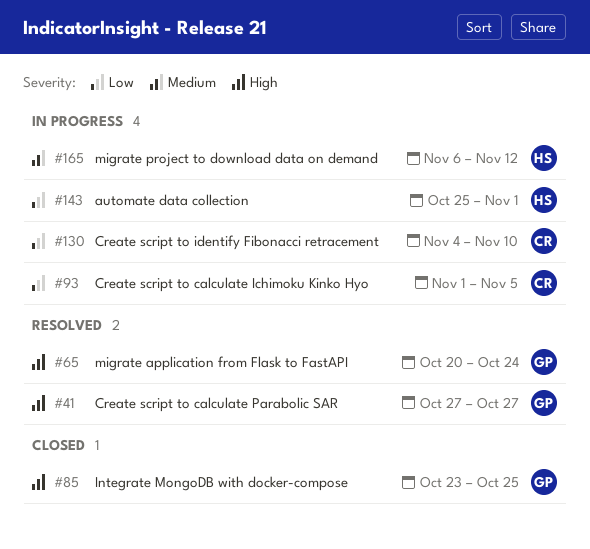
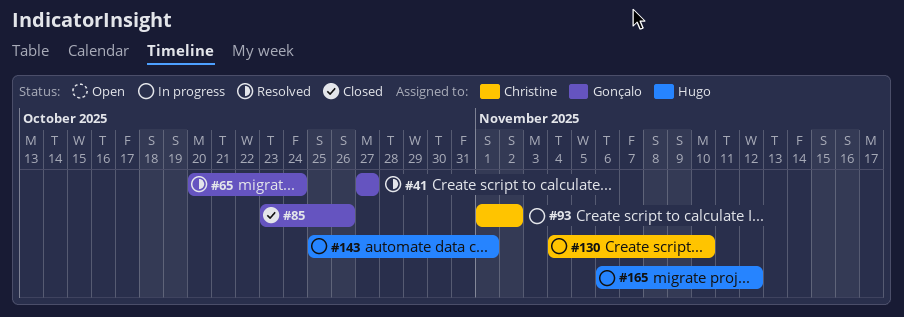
#85, due: Oct 25 -> Oct 26
#93, due: Nov 5 -> Nov 2

